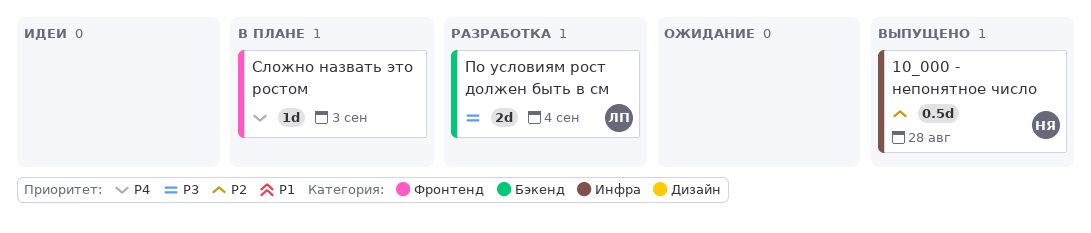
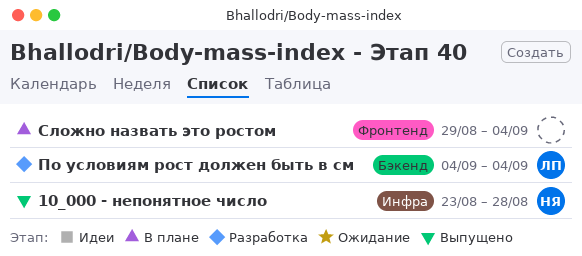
Сложно назвать это ростом, due: Sep 3 -> Sep 4

